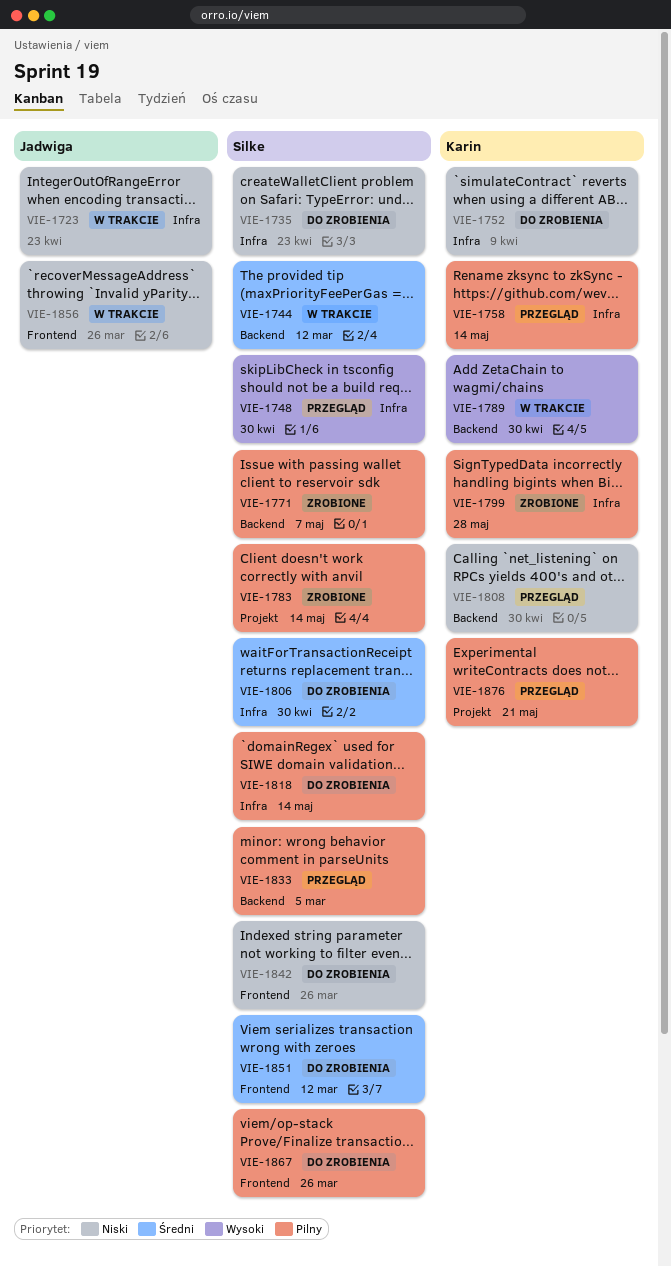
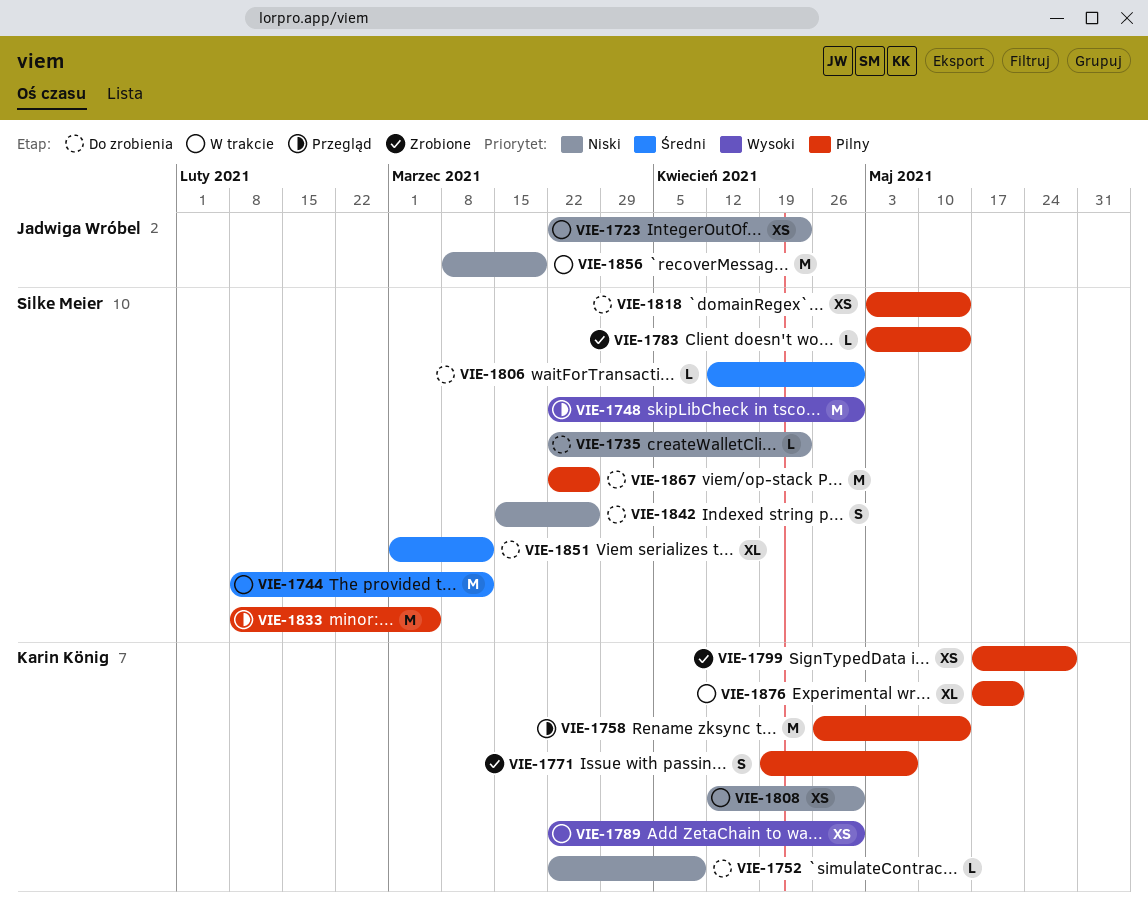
VIE-1771, owner: Silke Meier -> Karin König
VIE-1808, status: Przegląd -> W trakcie
VIE-1856, due: Mar 26 -> Mar 19
VIE-1876, status: Przegląd -> W trakcie

